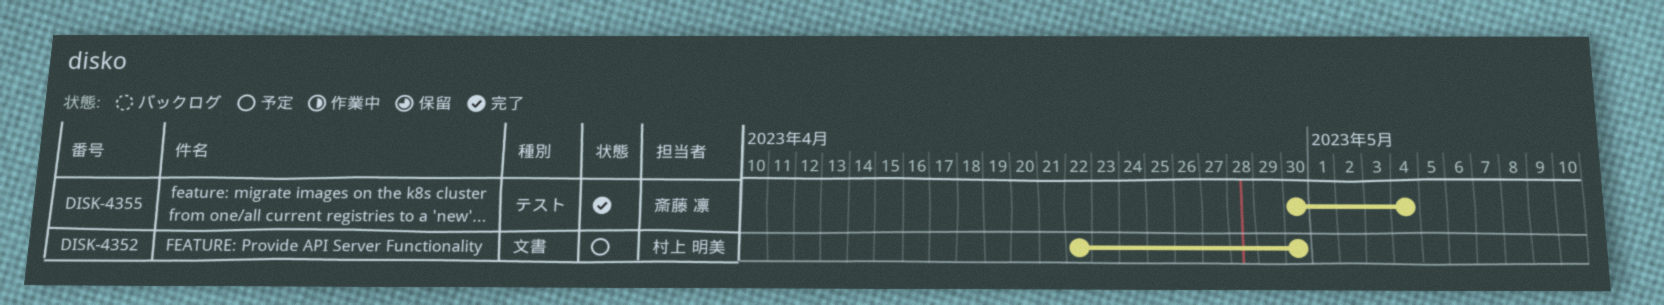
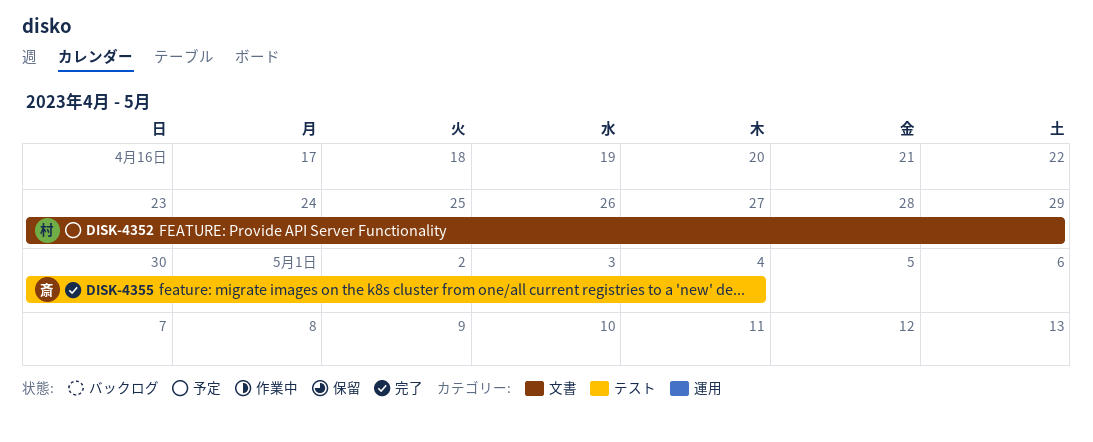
DISK-4352, start: Apr 22 -> Apr 23
DISK-4352, due: Apr 30 -> Apr 29

